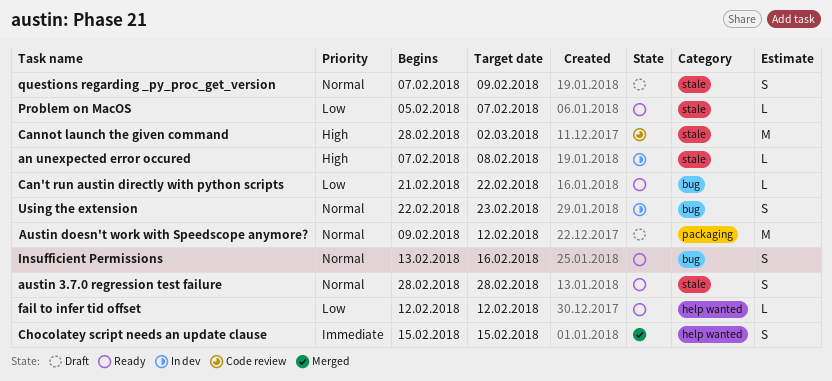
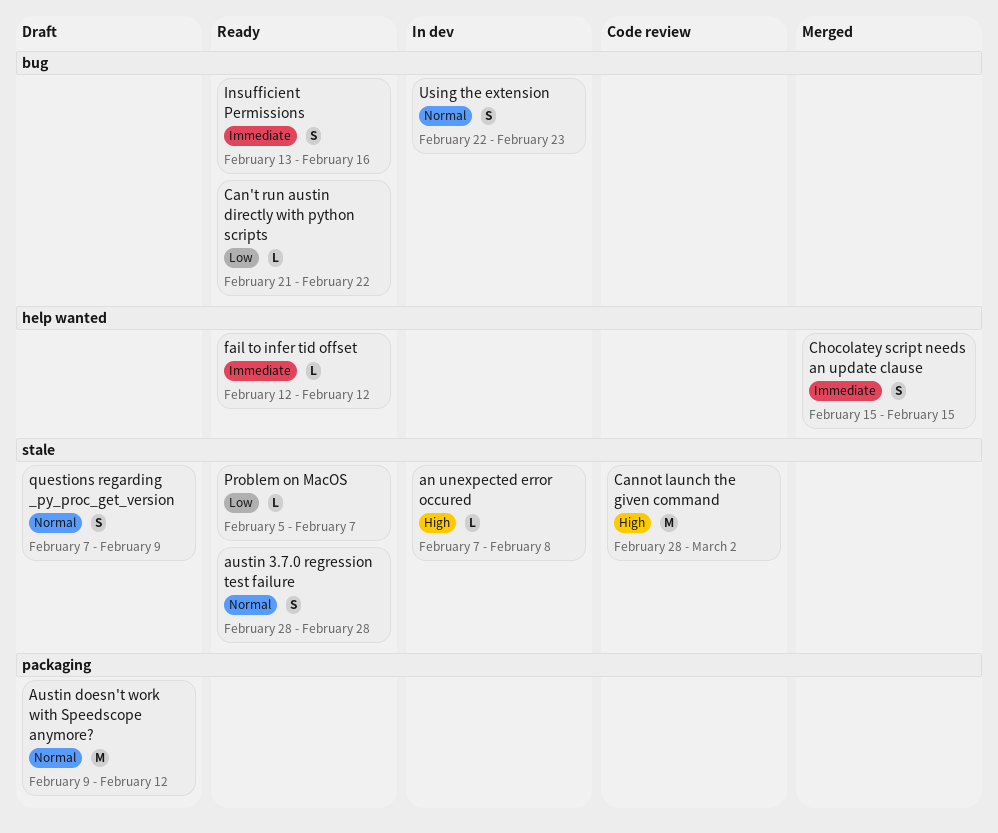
fail to infer tid offset, priority: Low -> Immediate
Insufficient Permissions, priority: Normal -> Immediate

